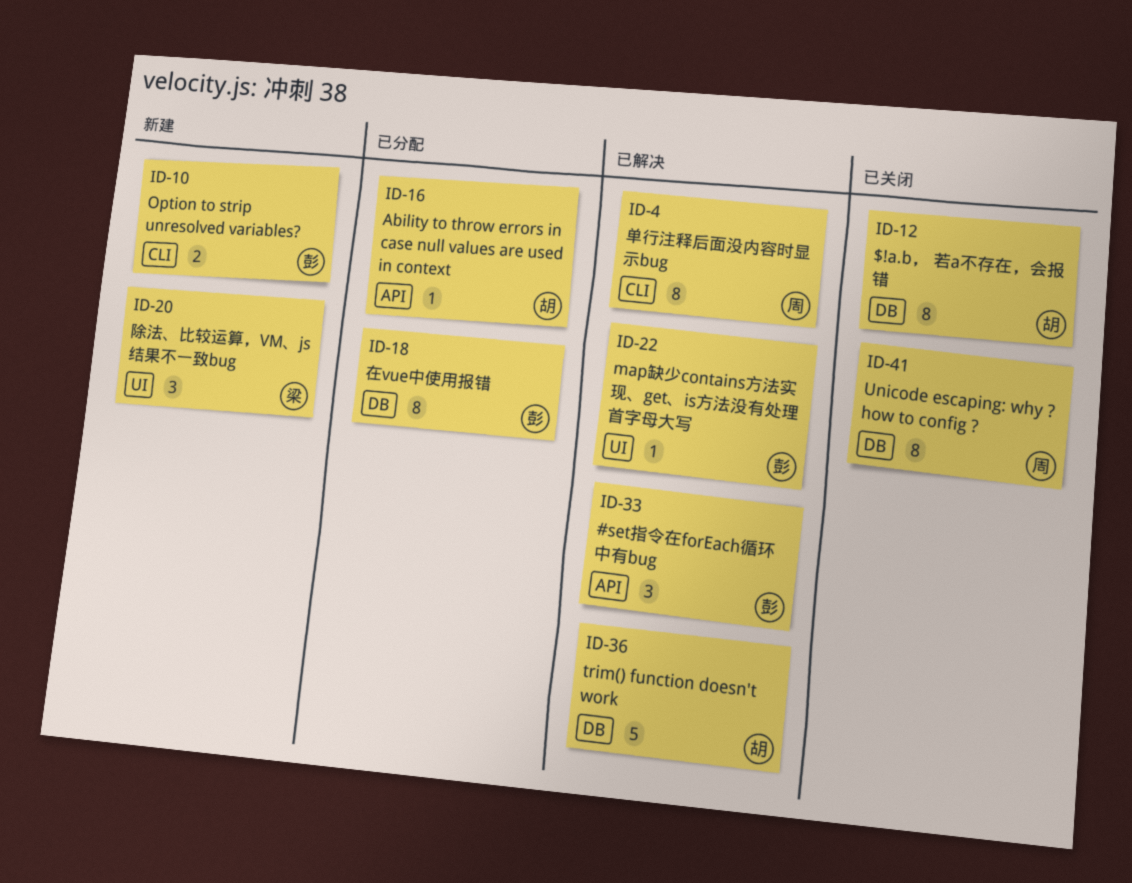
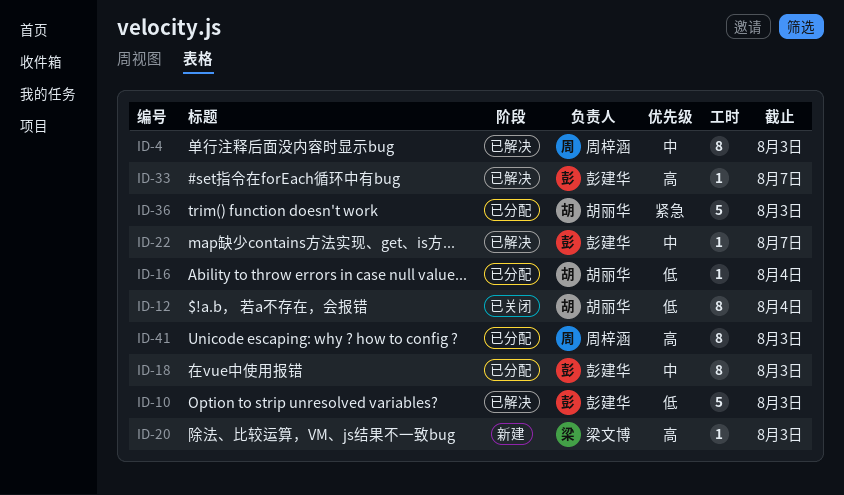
ID-10, status: 新建 -> 已解决
ID-10, estimate: 2 -> 5
ID-20, estimate: 3 -> 1
ID-33, estimate: 3 -> 1
ID-36, status: 已解决 -> 已分配
ID-41, status: 已关闭 -> 已分配

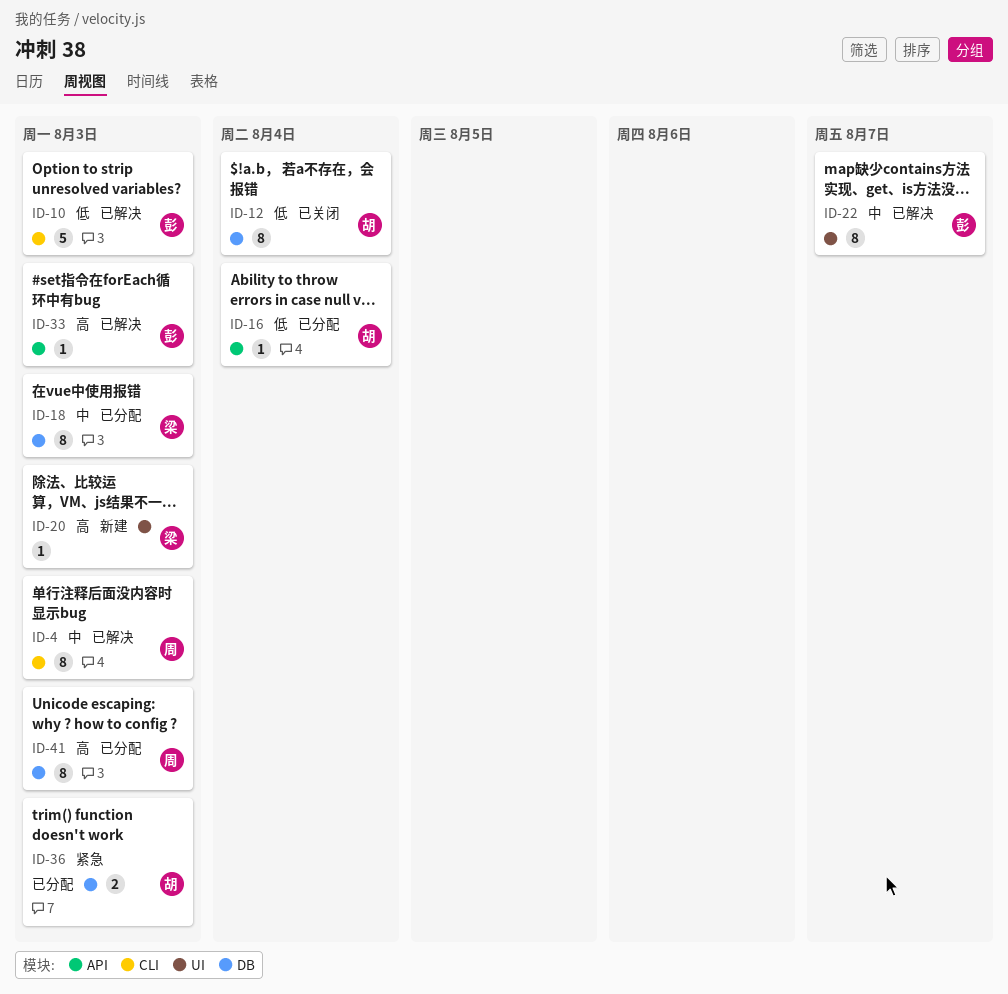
ID-18, owner: 彭建华 -> 梁文博
ID-22, estimate: 1 -> 8
ID-33, due: Aug 7 -> Aug 3
ID-36, estimate: 5 -> 2

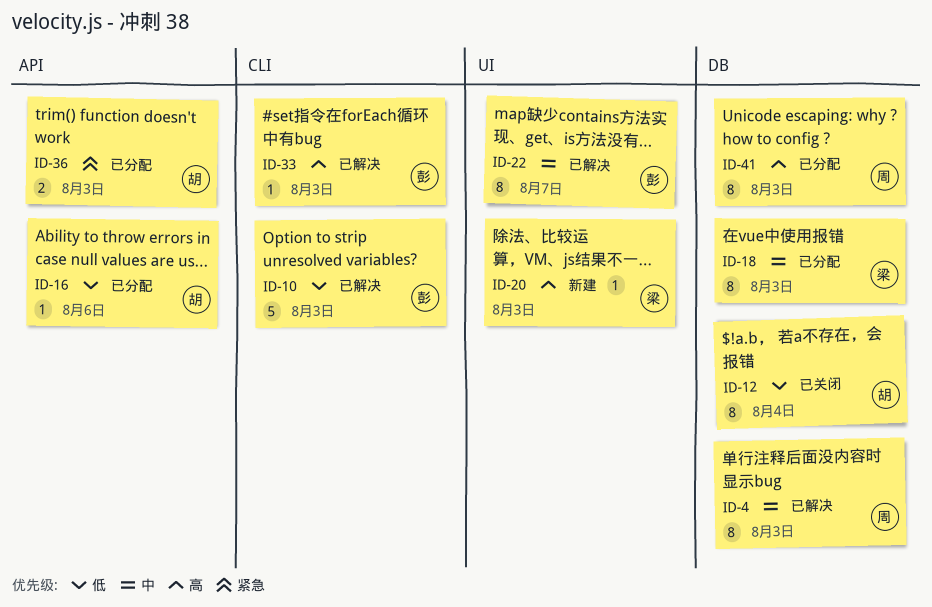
ID-4, label: CLI -> DB
ID-16, due: Aug 4 -> Aug 6
ID-33, label: API -> CLI
ID-36, label: DB -> API

